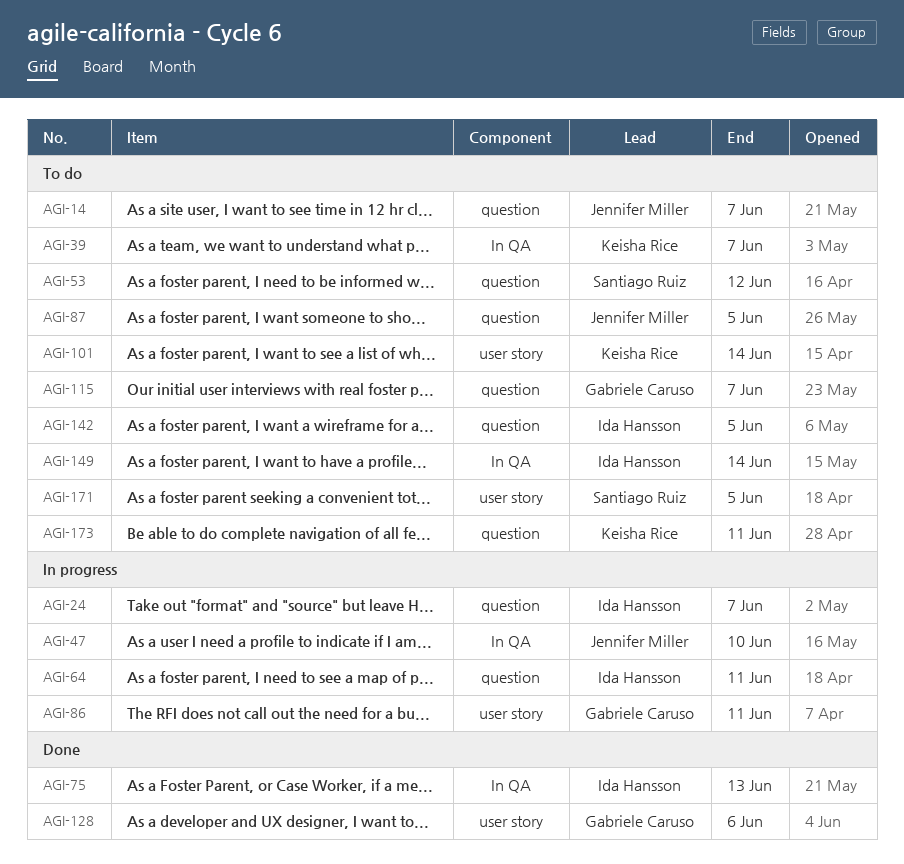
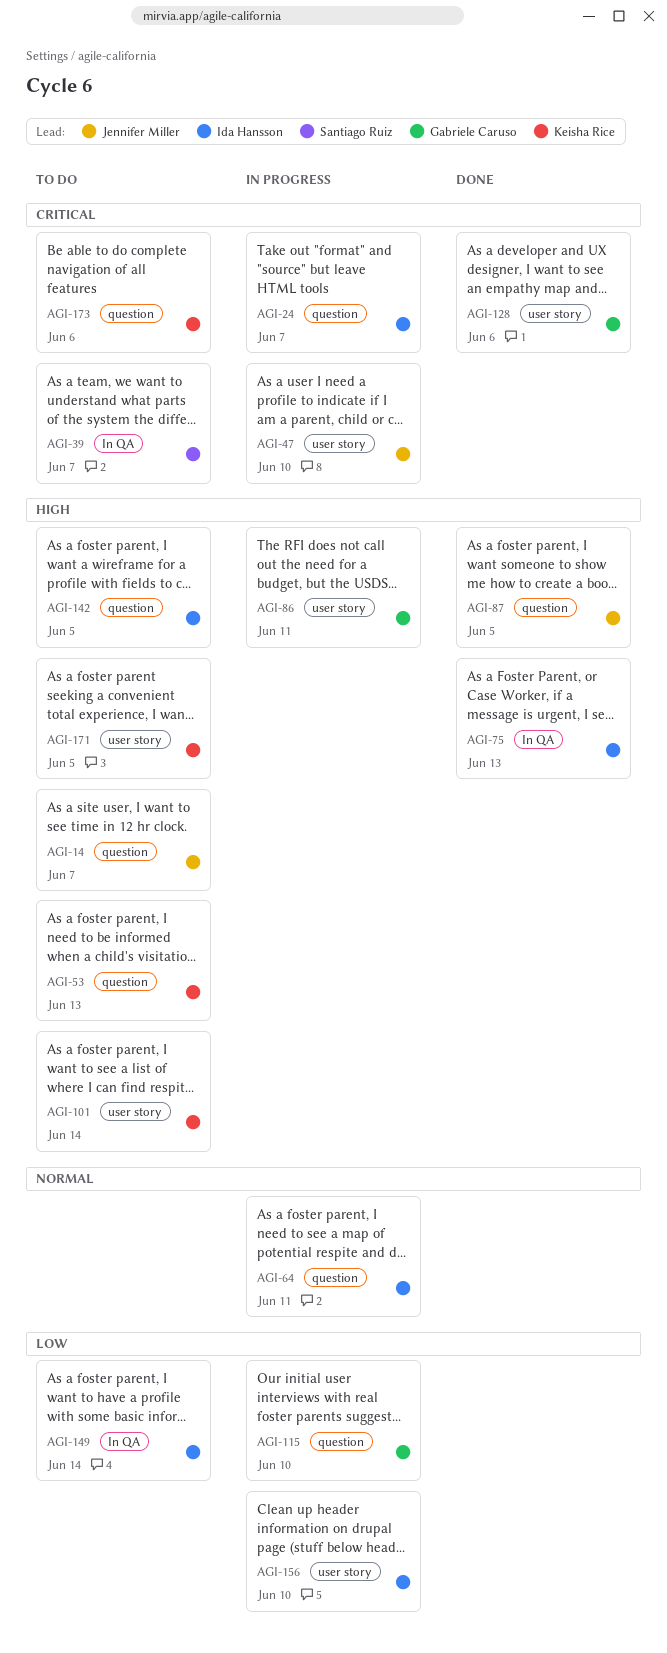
AGI-39, owner: Keisha Rice -> Santiago Ruiz
AGI-47, label: In QA -> user story
AGI-53, owner: Santiago Ruiz -> Keisha Rice
AGI-53, due: Jun 12 -> Jun 13
AGI-87, status: To do -> Done
AGI-115, status: To do -> In progress
AGI-115, due: Jun 7 -> Jun 10
AGI-156: none -> present
AGI-171, owner: Santiago Ruiz -> Keisha Rice
AGI-173, due: Jun 11 -> Jun 6

